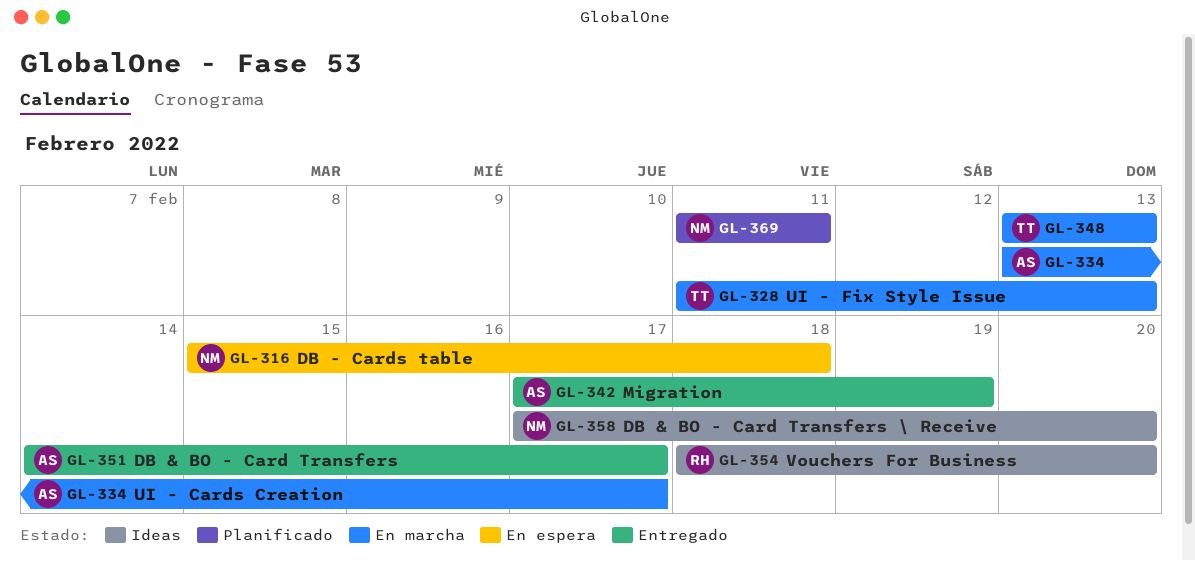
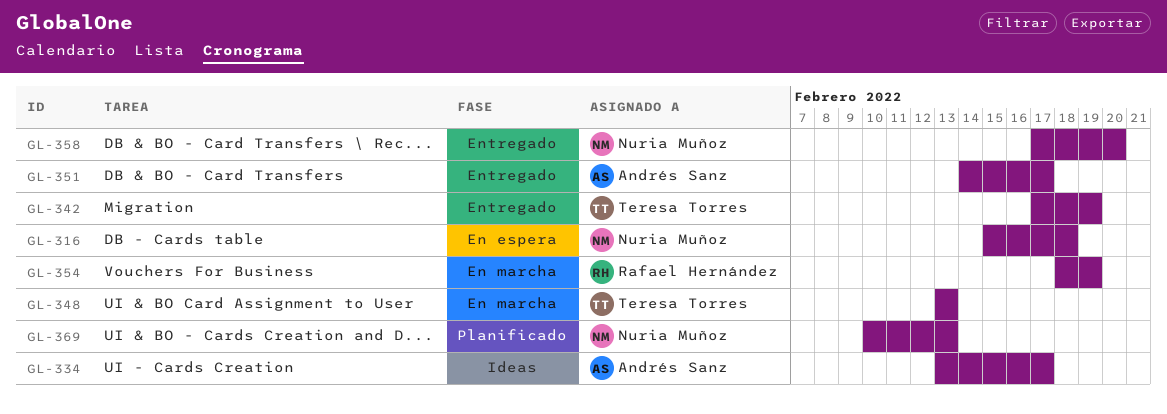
GL-328: present -> none
GL-334, status: En marcha -> Ideas
GL-342, owner: Andrés Sanz -> Teresa Torres
GL-354, status: Ideas -> En marcha
GL-354, due: Feb 20 -> Feb 19
GL-358, status: Ideas -> Entregado
GL-369, start: Feb 11 -> Feb 10
GL-369, due: Feb 11 -> Feb 13

